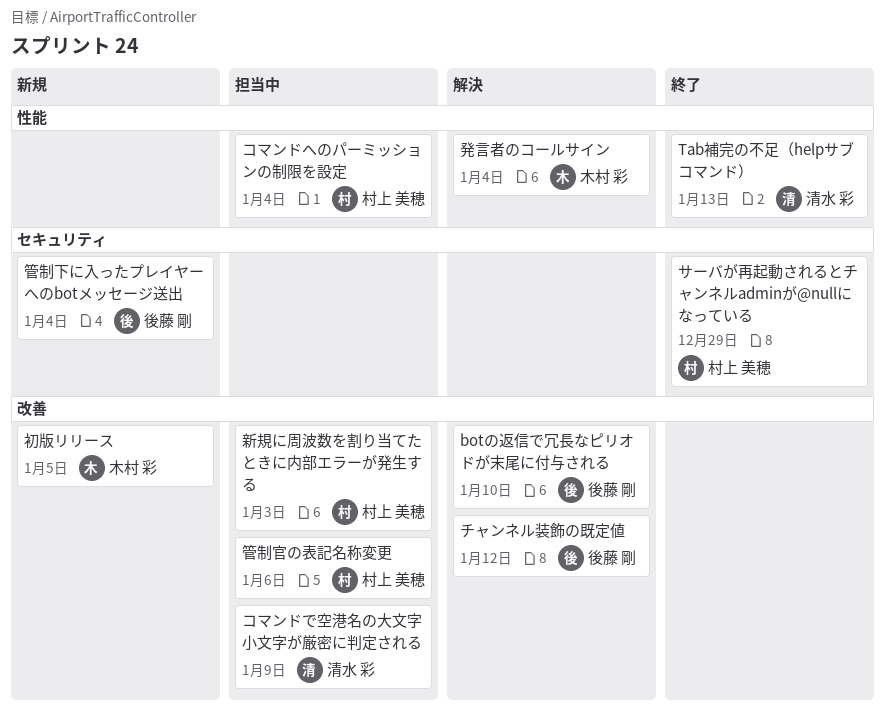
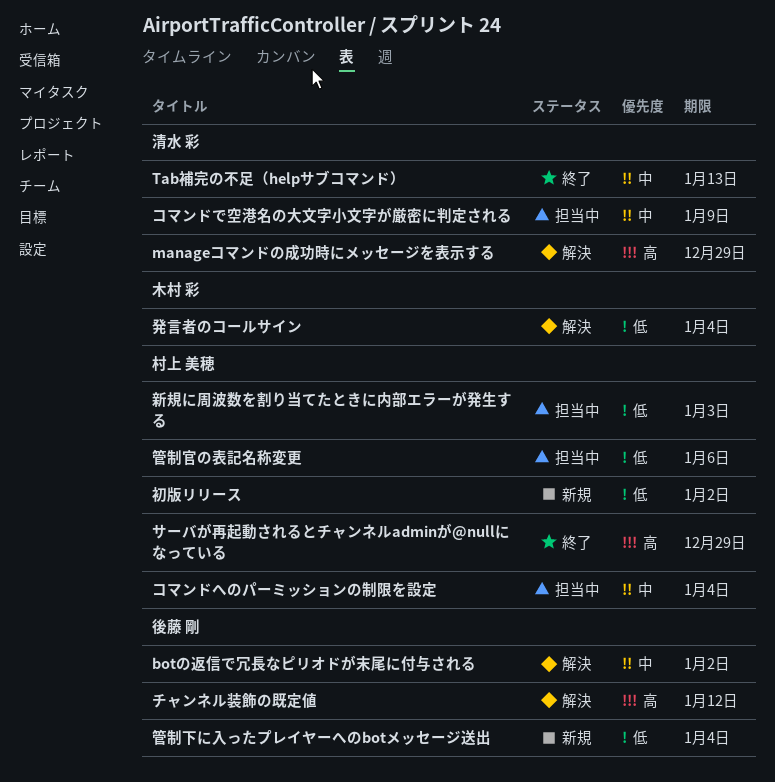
botの返信で冗長なピリオドが末尾に付与される, due: Jan 10 -> Jan 2
manageコマンドの成功時にメッセージを表示する: none -> present
初版リリース, owner: 木村 彩 -> 村上 美穂
初版リリース, due: Jan 5 -> Jan 2

